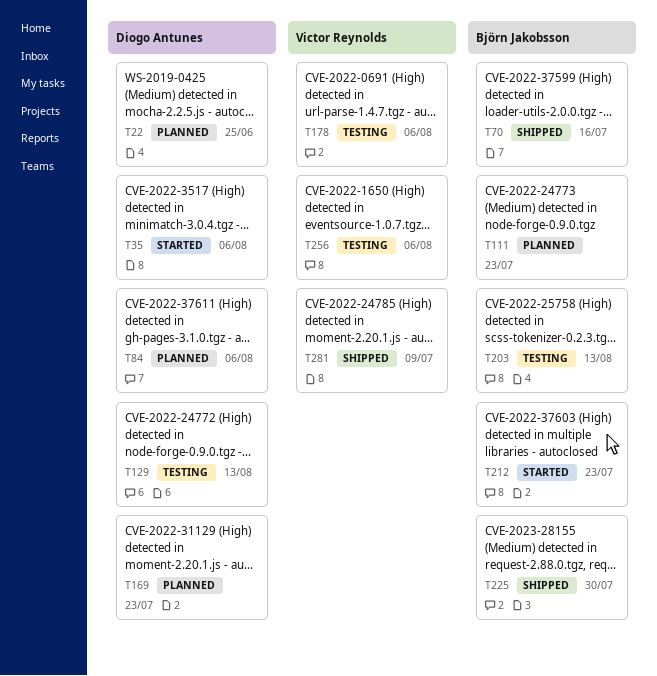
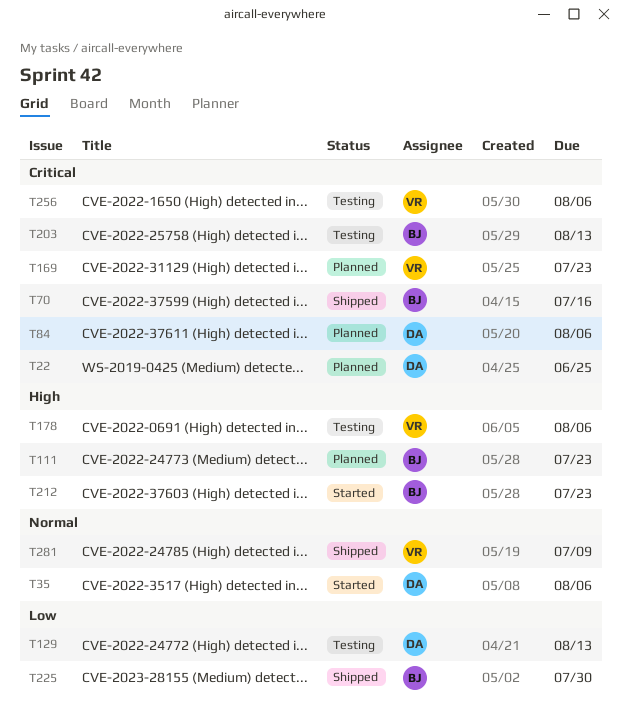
T169, owner: Diogo Antunes -> Victor Reynolds

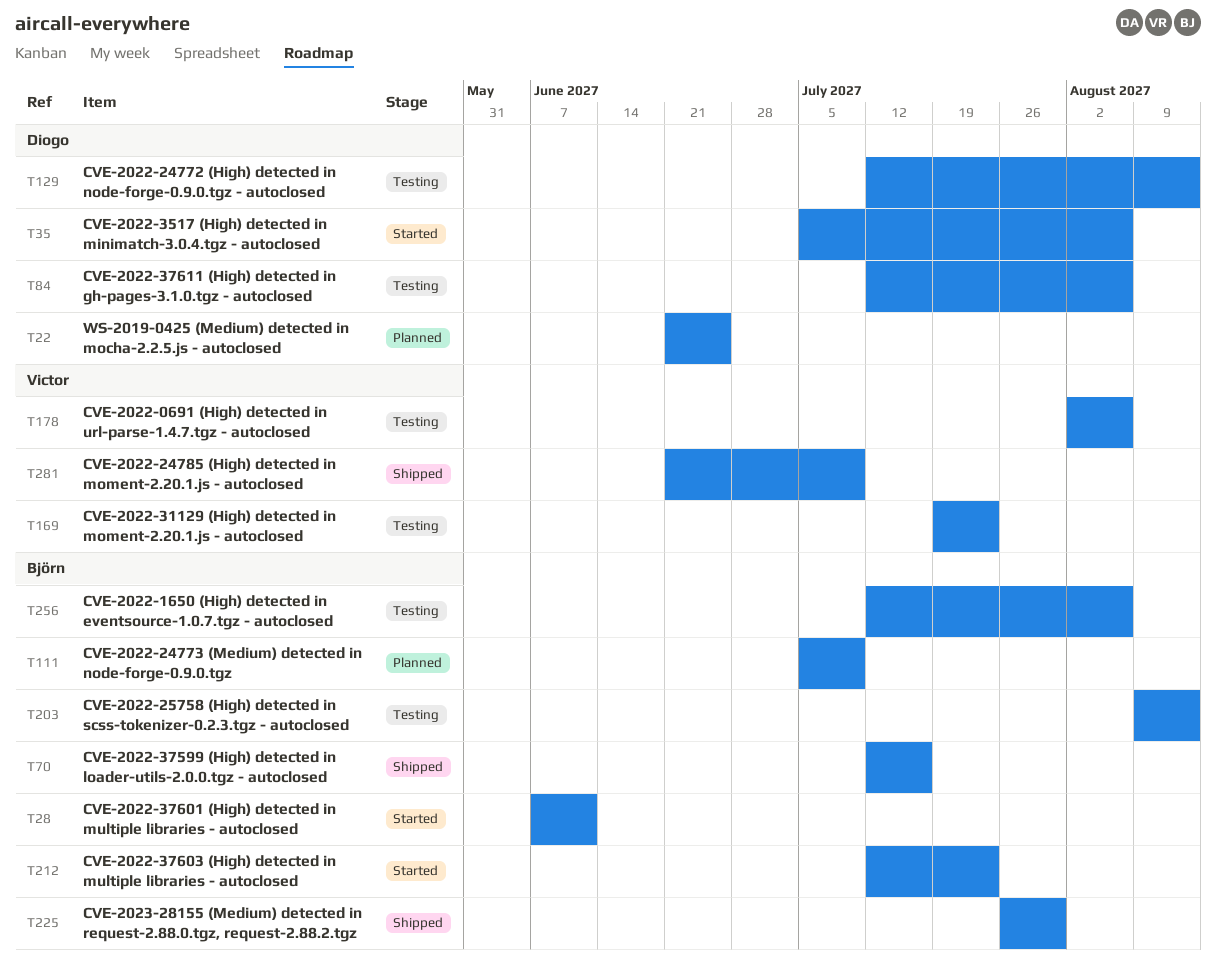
T28: none -> present
T84, status: Planned -> Testing
T111, due: Jul 23 -> Jul 9
T169, status: Planned -> Testing
T256, owner: Victor -> Björn

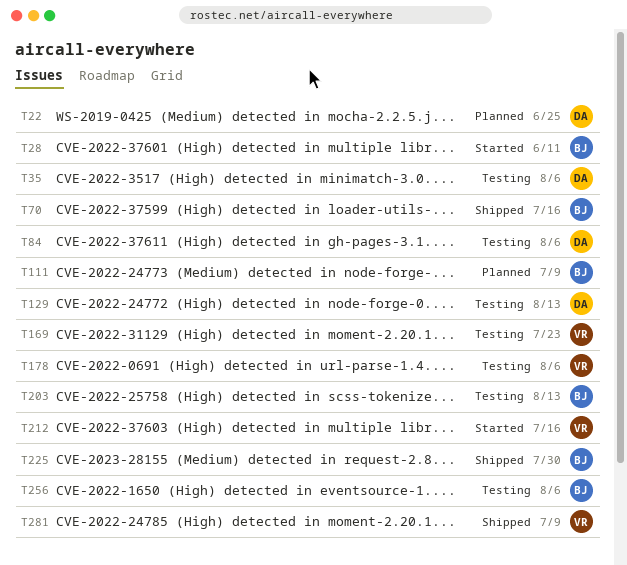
T35, status: Started -> Testing
T212, owner: Björn -> Victor
T212, due: Jul 23 -> Jul 16

